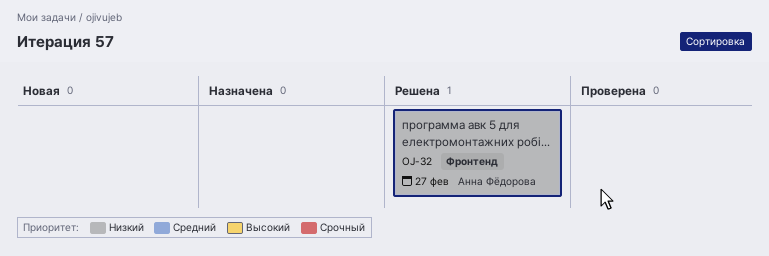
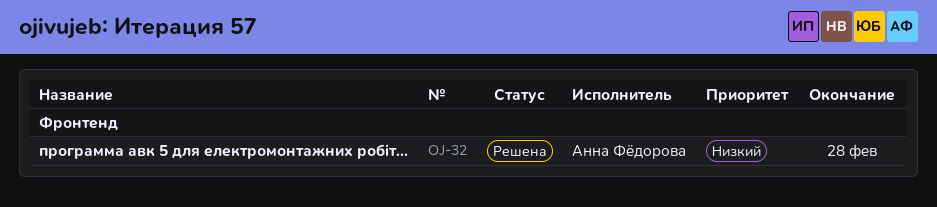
OJ-32, due: Feb 27 -> Feb 28

